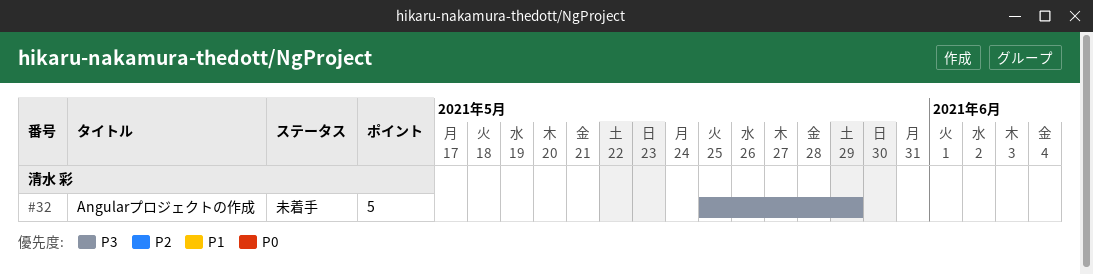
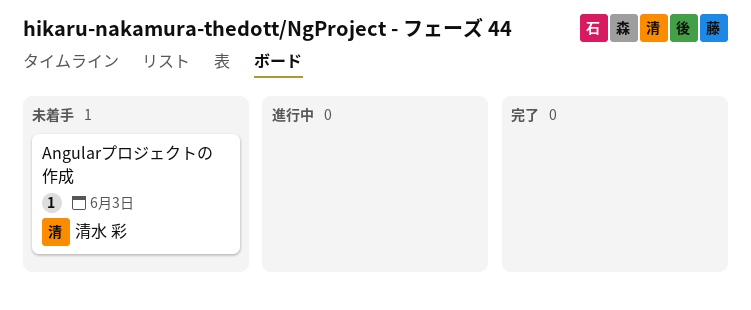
Angularプロジェクトの作成, estimate: 5 -> 1
Angularプロジェクトの作成, due: May 29 -> Jun 3

